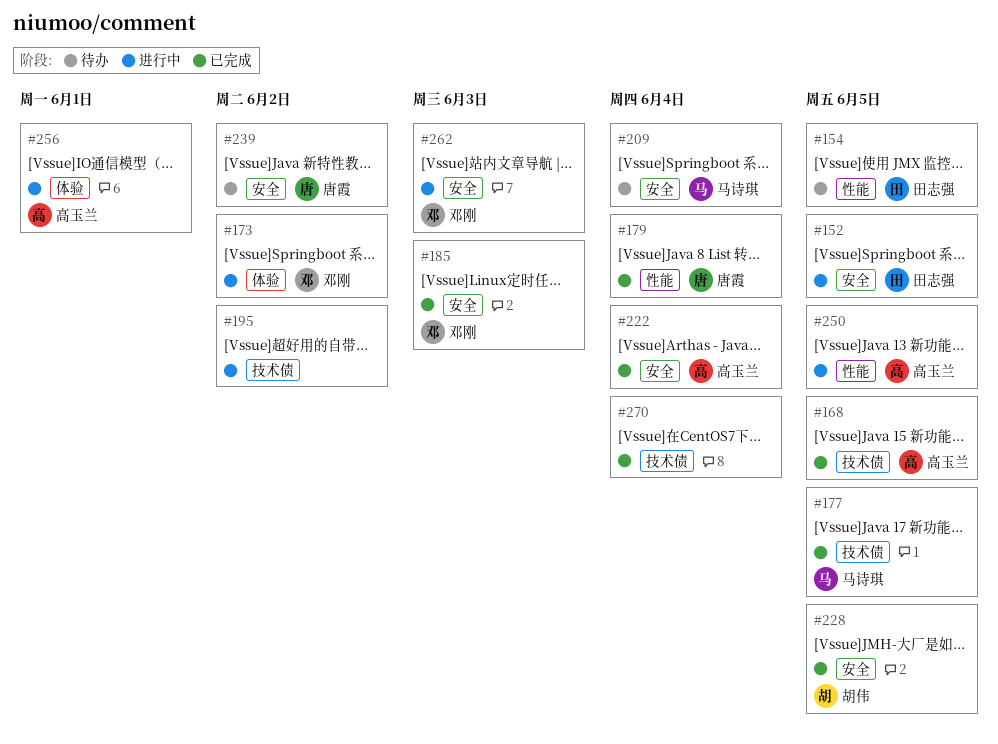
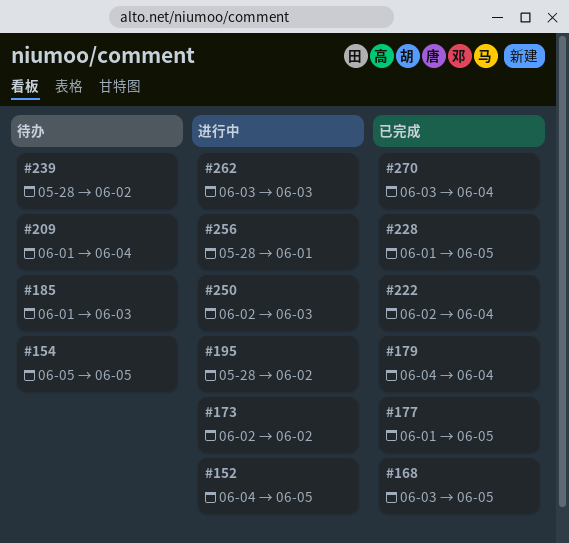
#185, status: 已完成 -> 待办
#250, due: Jun 5 -> Jun 3

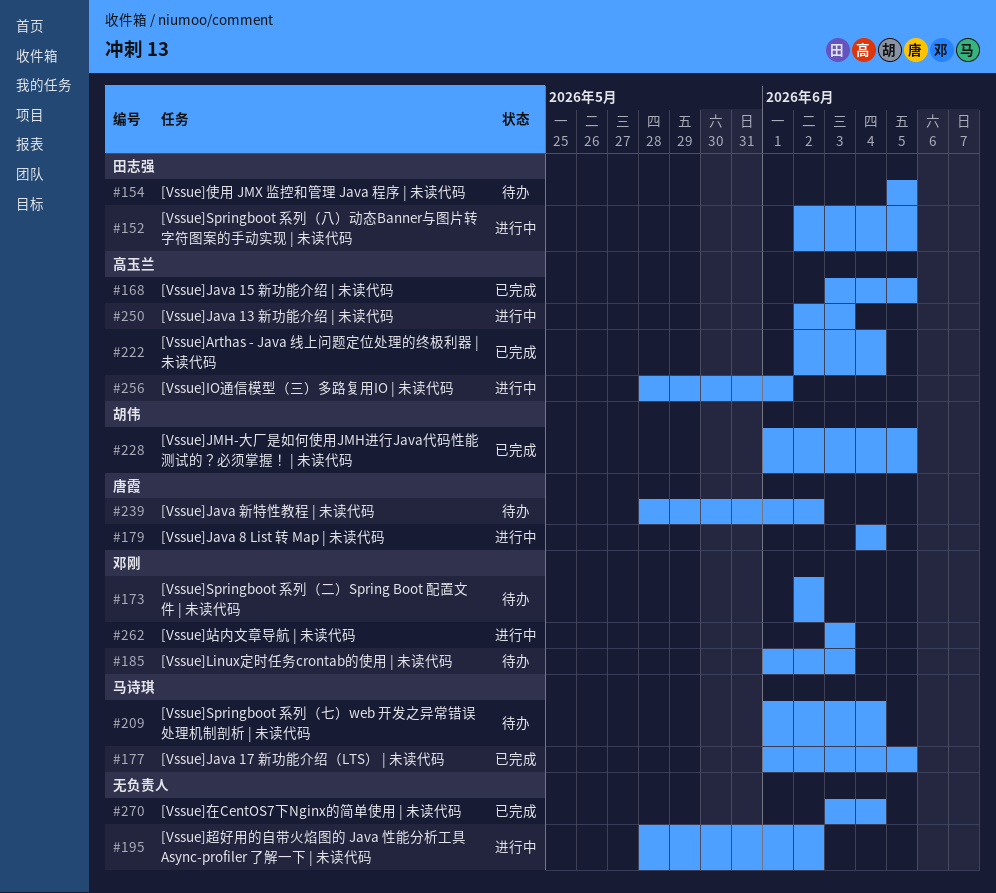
#152, start: Jun 4 -> Jun 2
#173, status: 进行中 -> 待办
#179, status: 已完成 -> 进行中

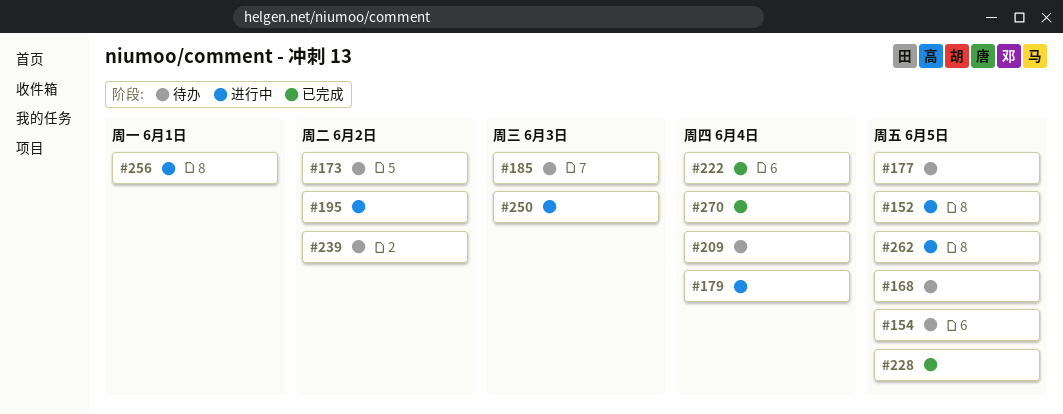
#168, status: 已完成 -> 待办
#177, status: 已完成 -> 待办
#262, due: Jun 3 -> Jun 5

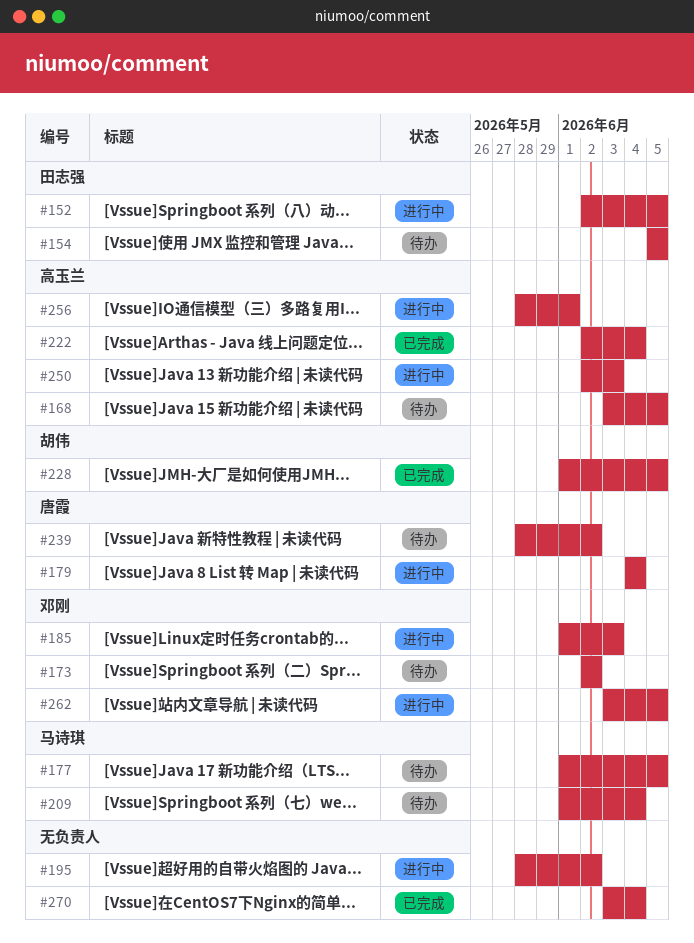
#185, status: 待办 -> 进行中

